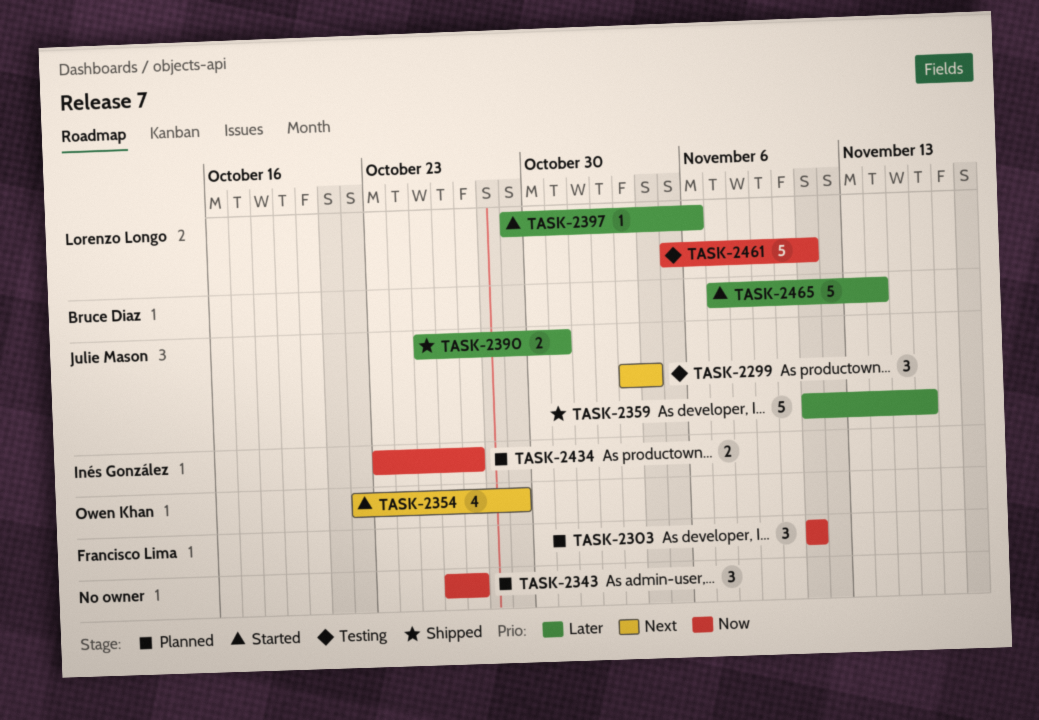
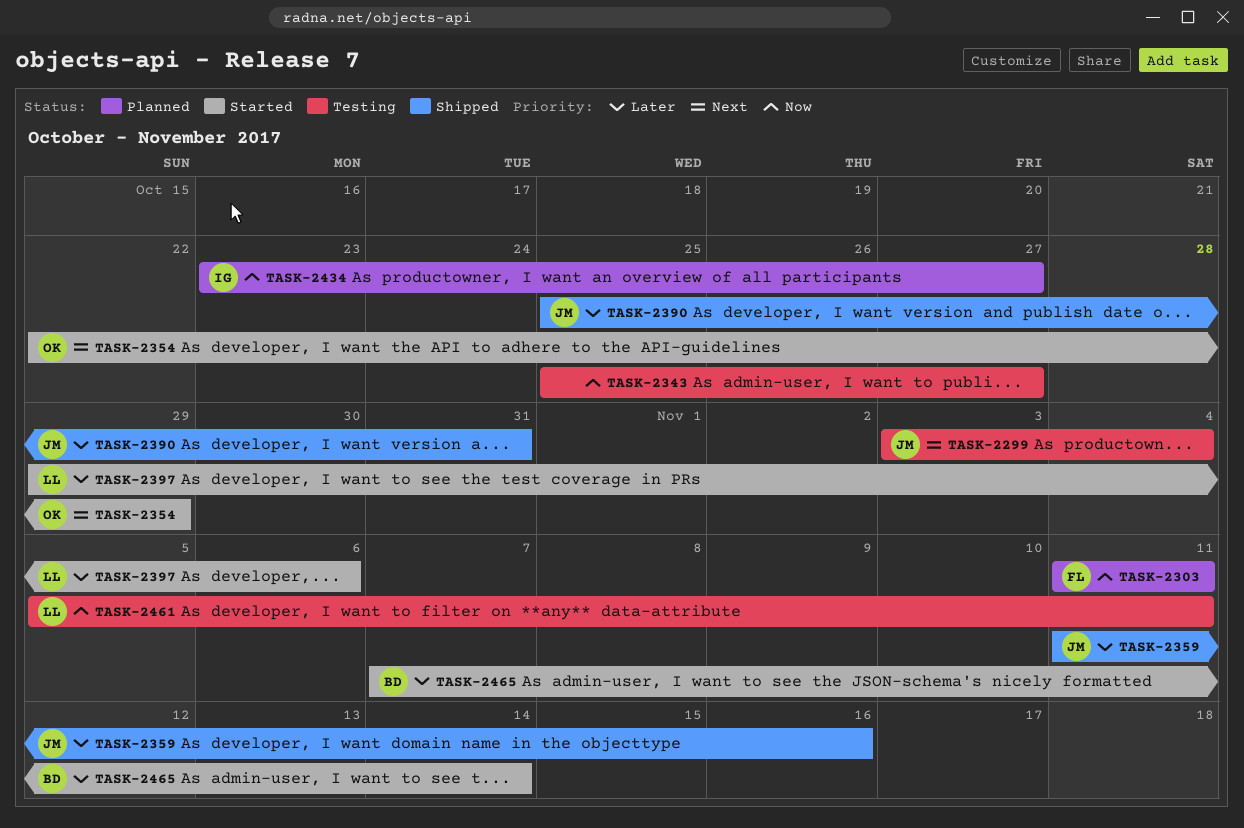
TASK-2343, status: Planned -> Testing
TASK-2343, start: Oct 26 -> Oct 25

